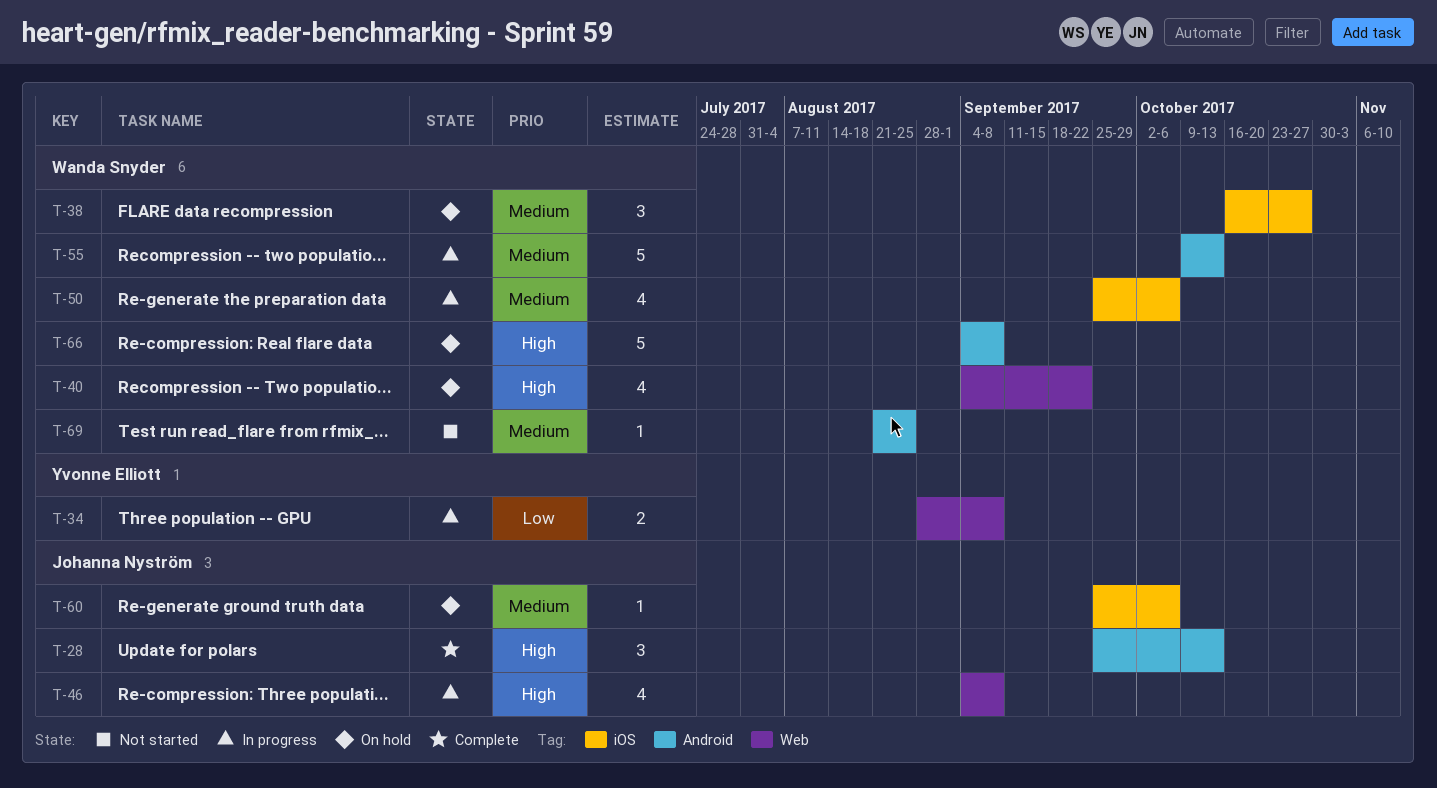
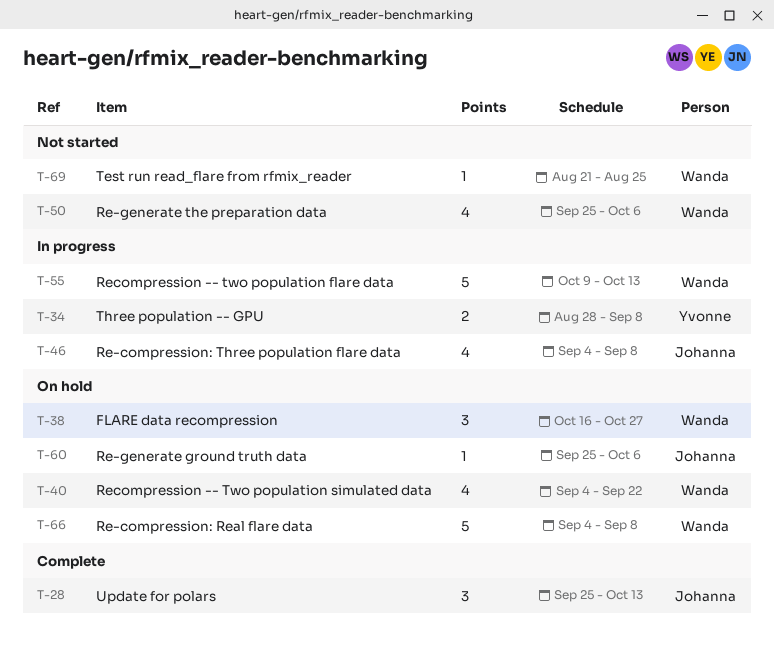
T-50, status: In progress -> Not started

